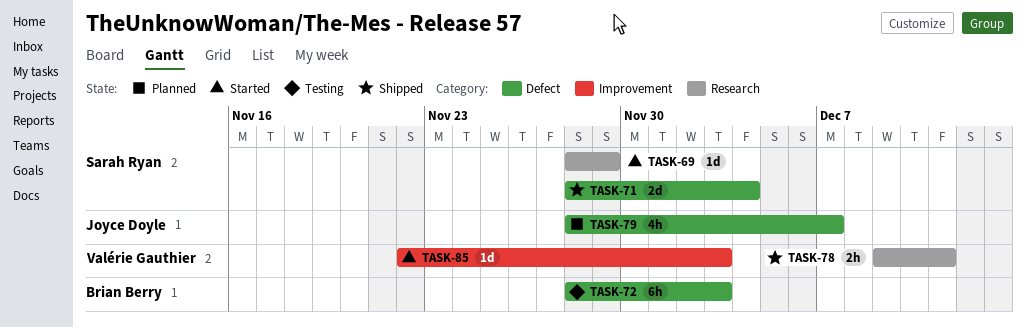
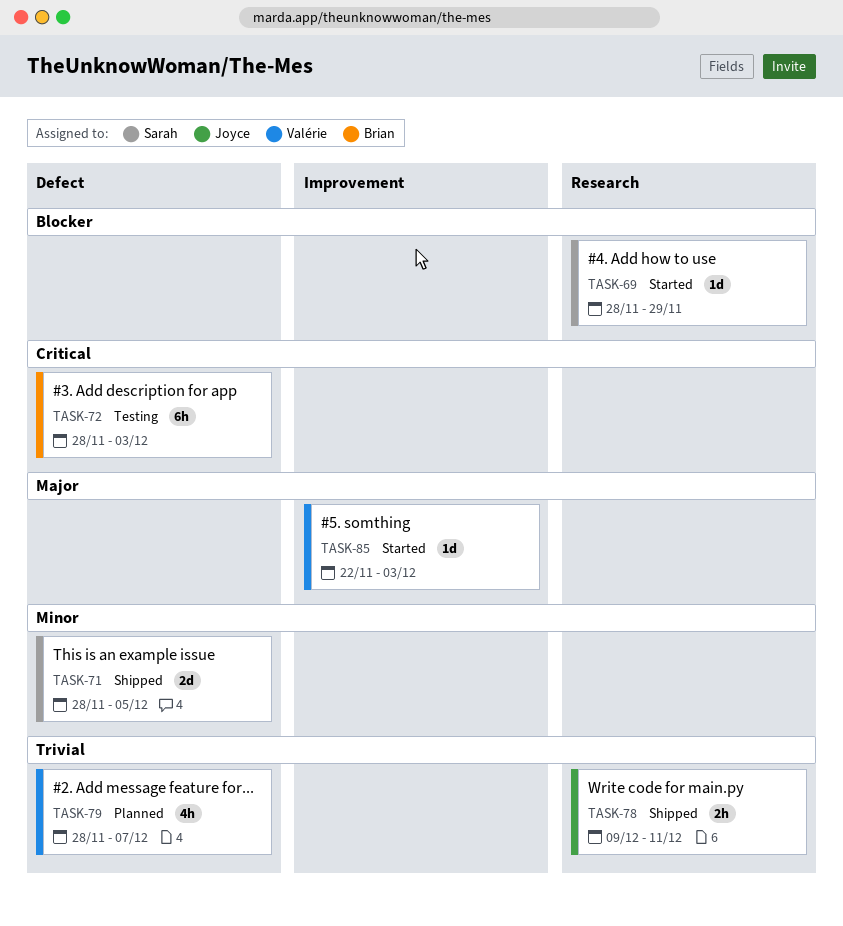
TASK-71, due: Dec 4 -> Dec 5
TASK-78, owner: Valérie Gauthier -> Joyce Doyle
TASK-79, owner: Joyce Doyle -> Valérie Gauthier

